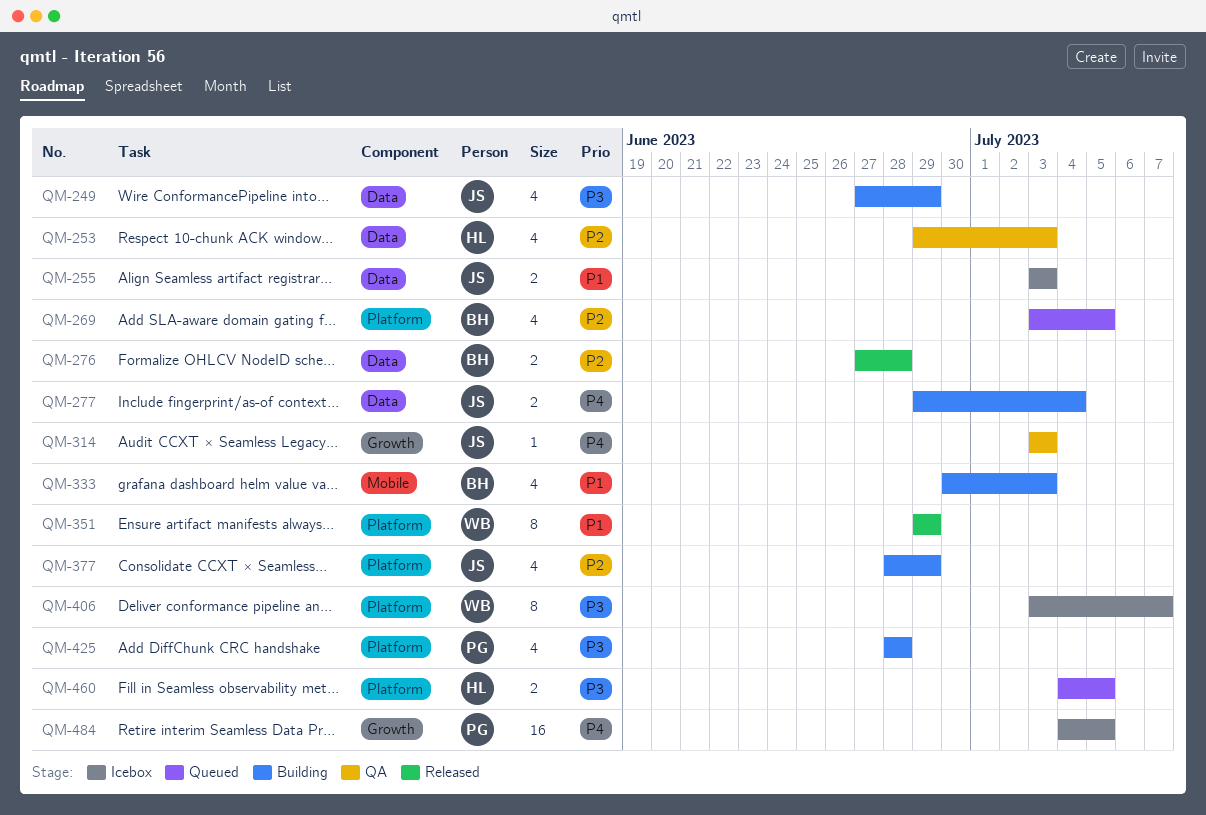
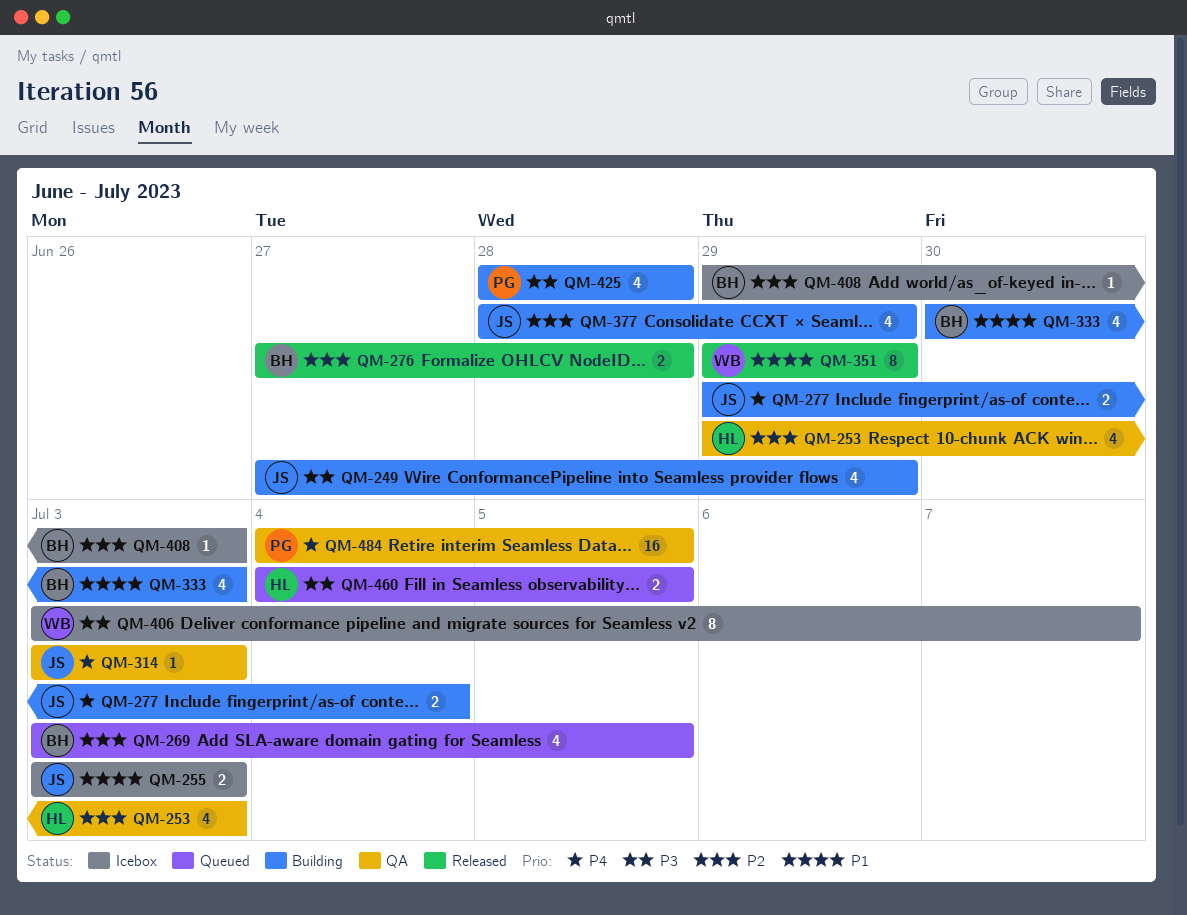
QM-408: none -> present
QM-484, status: Icebox -> QA

